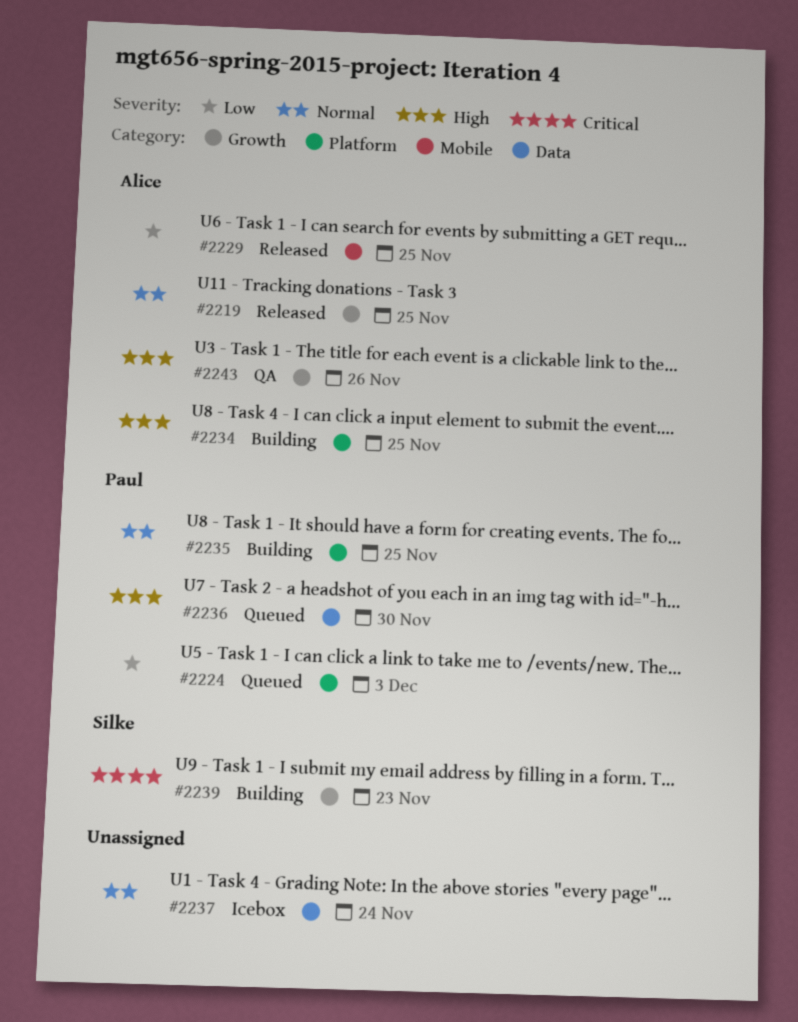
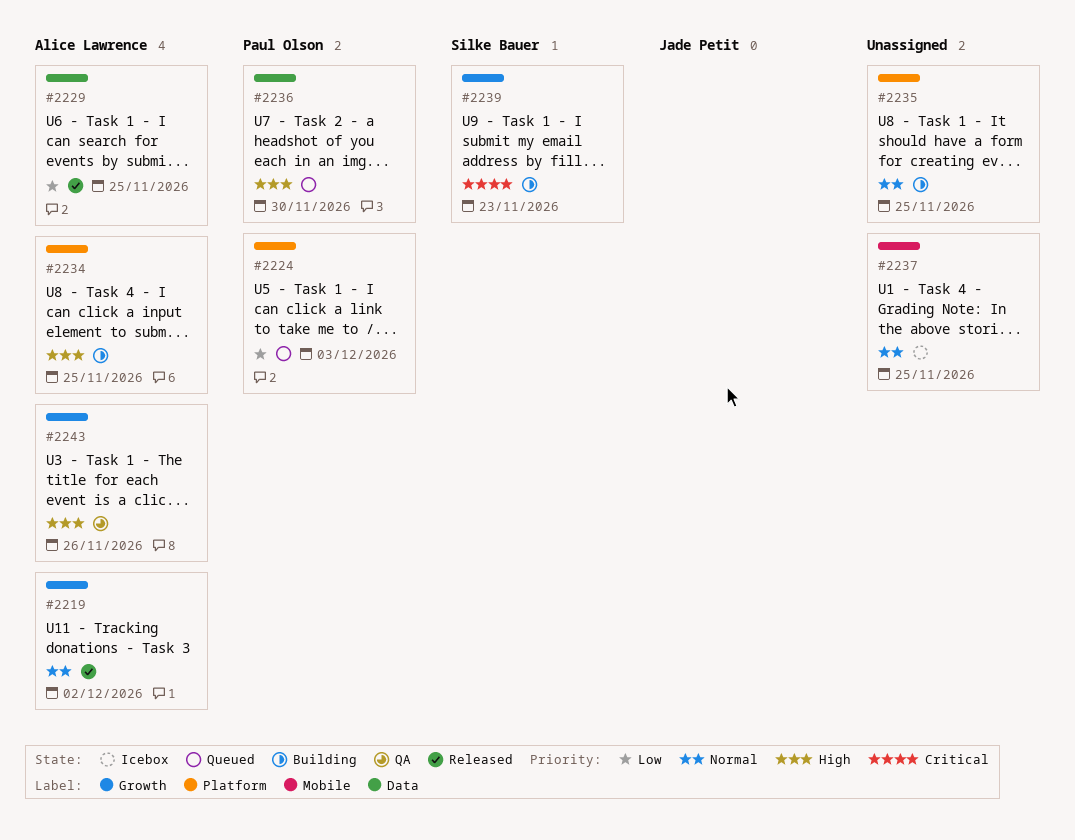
#2219, due: Nov 25 -> Dec 2
#2229, label: Mobile -> Data
#2235, owner: Paul Olson -> none
#2237, label: Data -> Mobile
#2237, due: Nov 24 -> Nov 25

